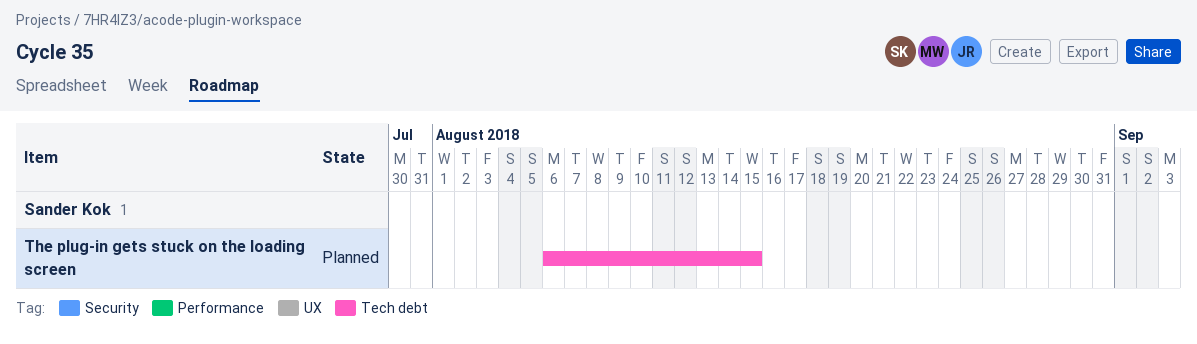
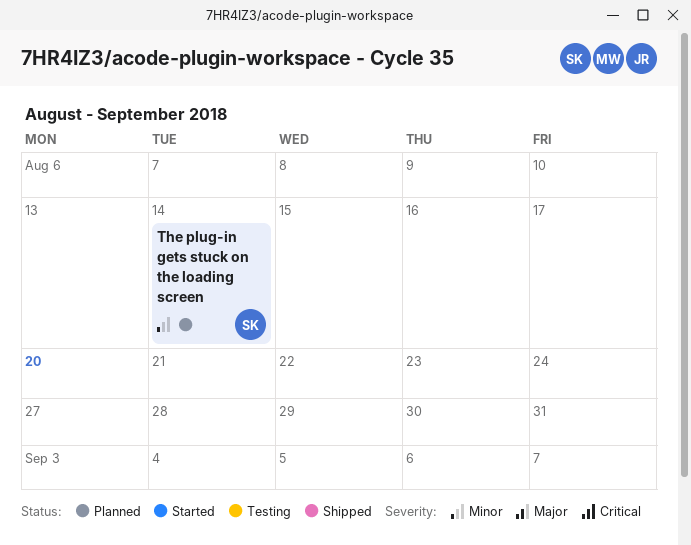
The plug-in gets stuck on the loading screen, due: Aug 15 -> Aug 14

